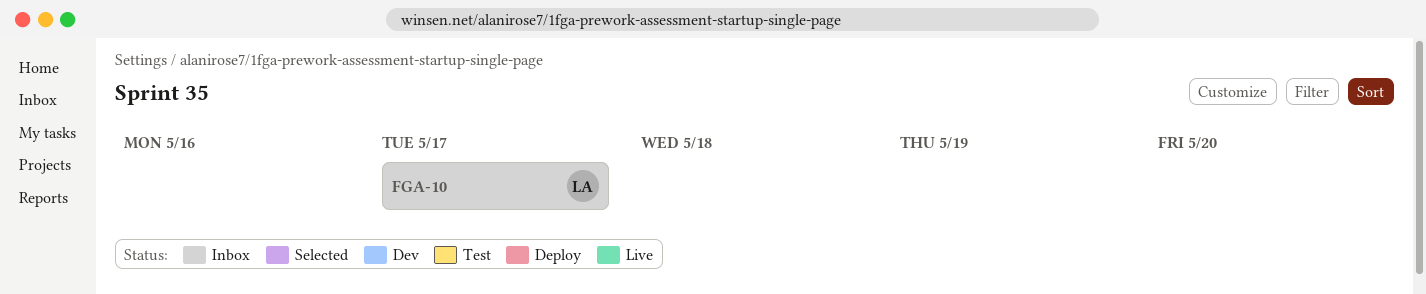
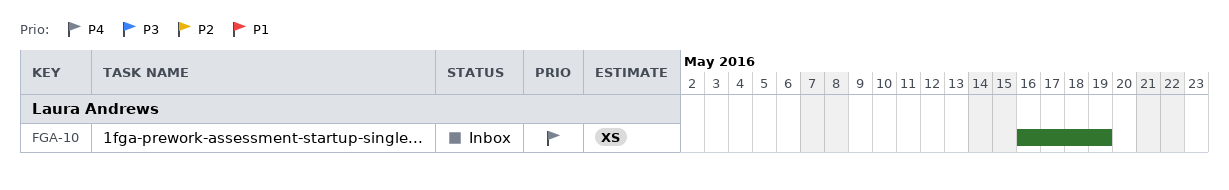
FGA-10, due: May 17 -> May 19

